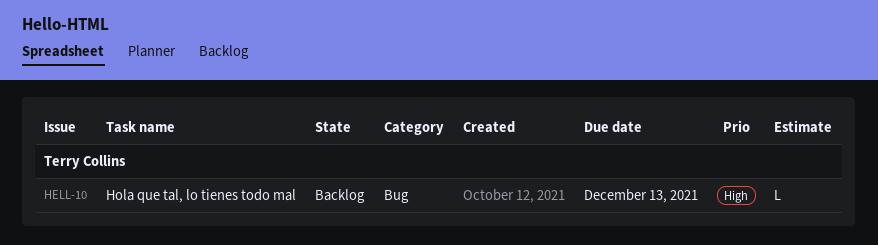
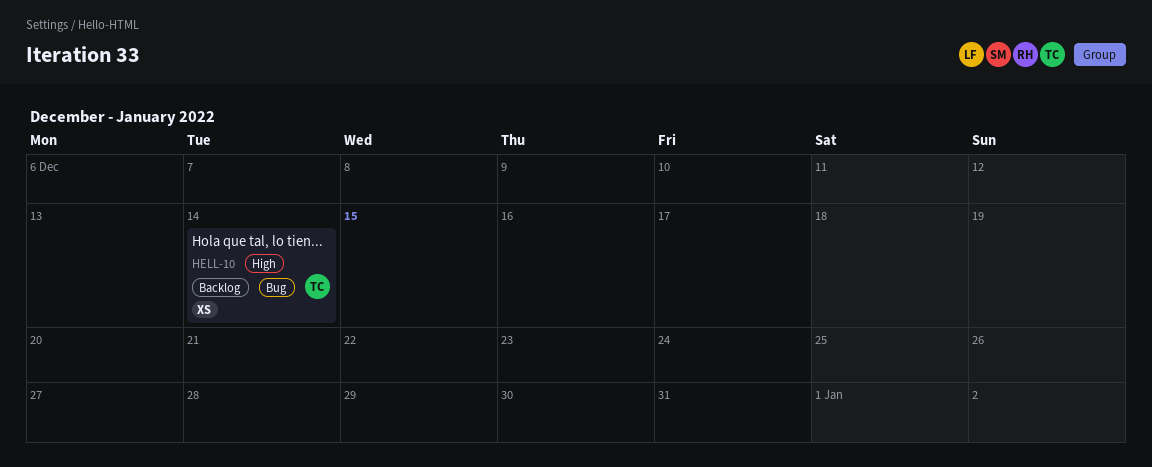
HELL-10, estimate: L -> XS
HELL-10, due: Dec 13 -> Dec 14

